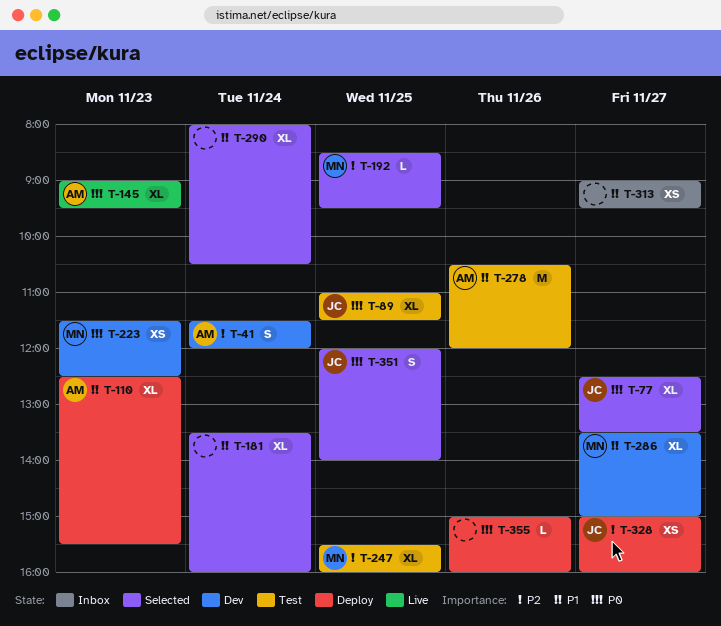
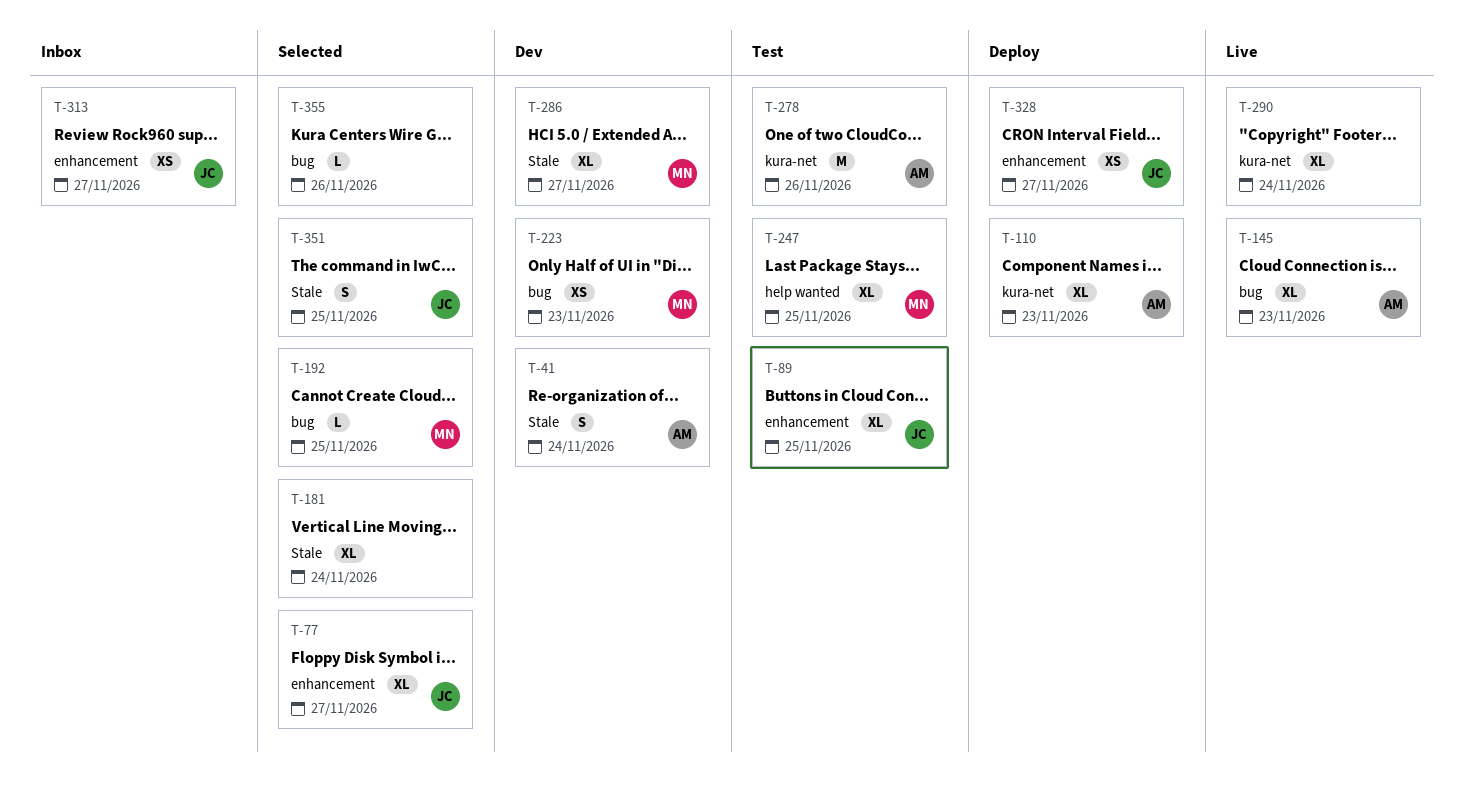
T-290, status: Selected -> Live
T-313, owner: none -> JC
T-355, status: Deploy -> Selected

